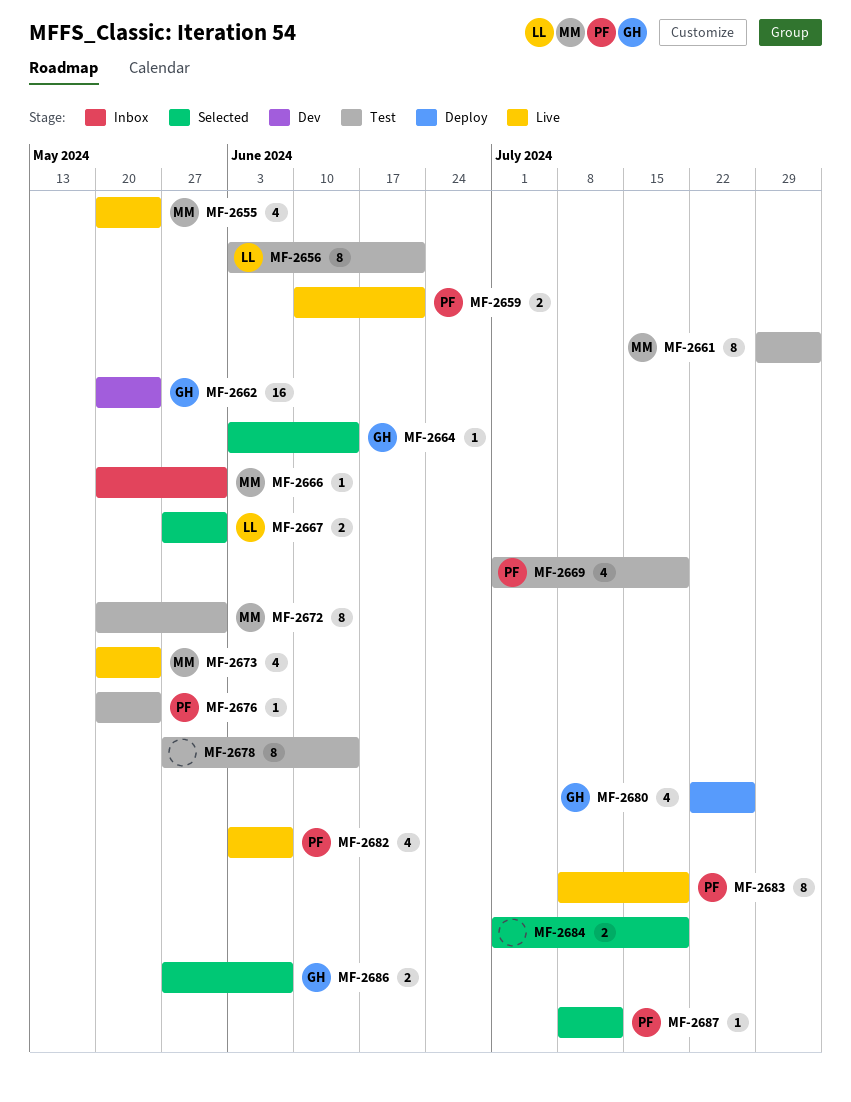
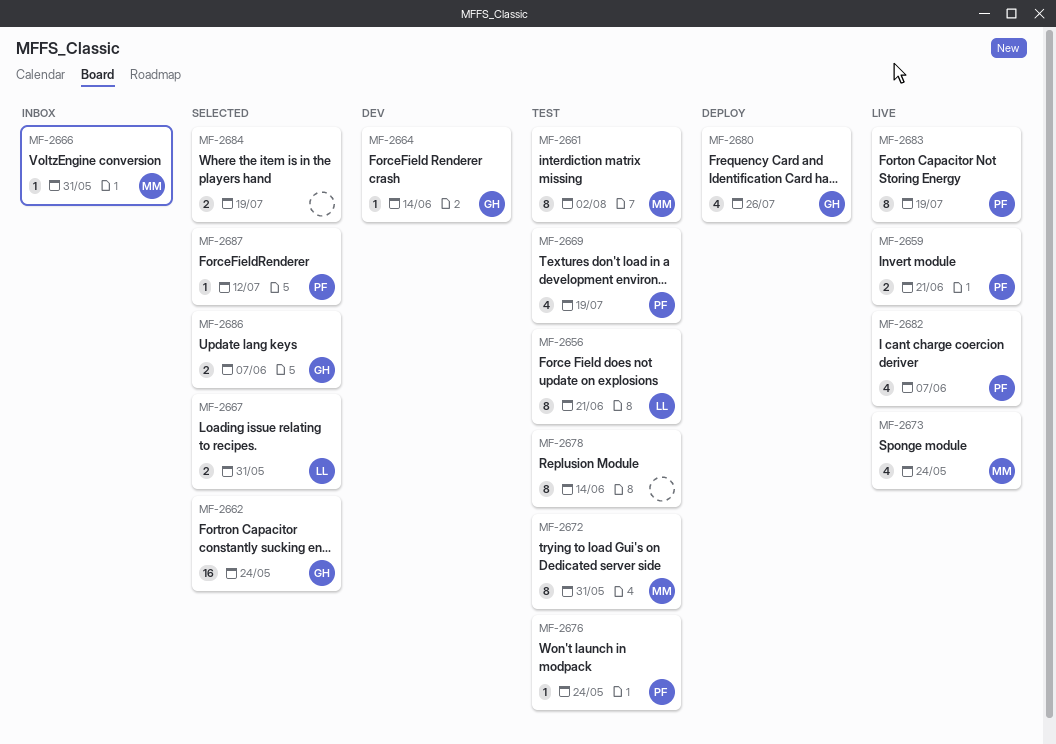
MF-2655: present -> none
MF-2662, status: Dev -> Selected
MF-2664, status: Selected -> Dev

